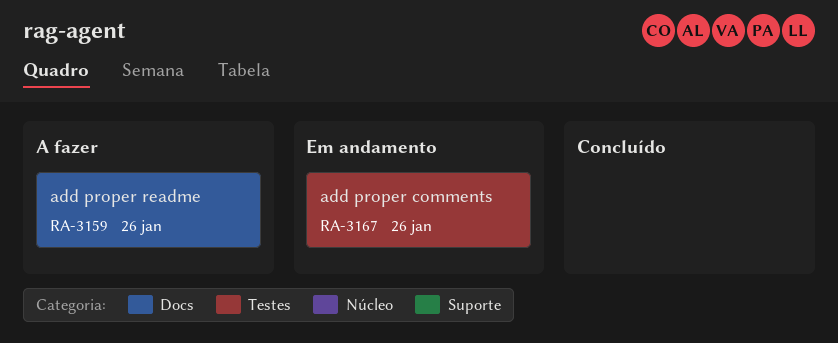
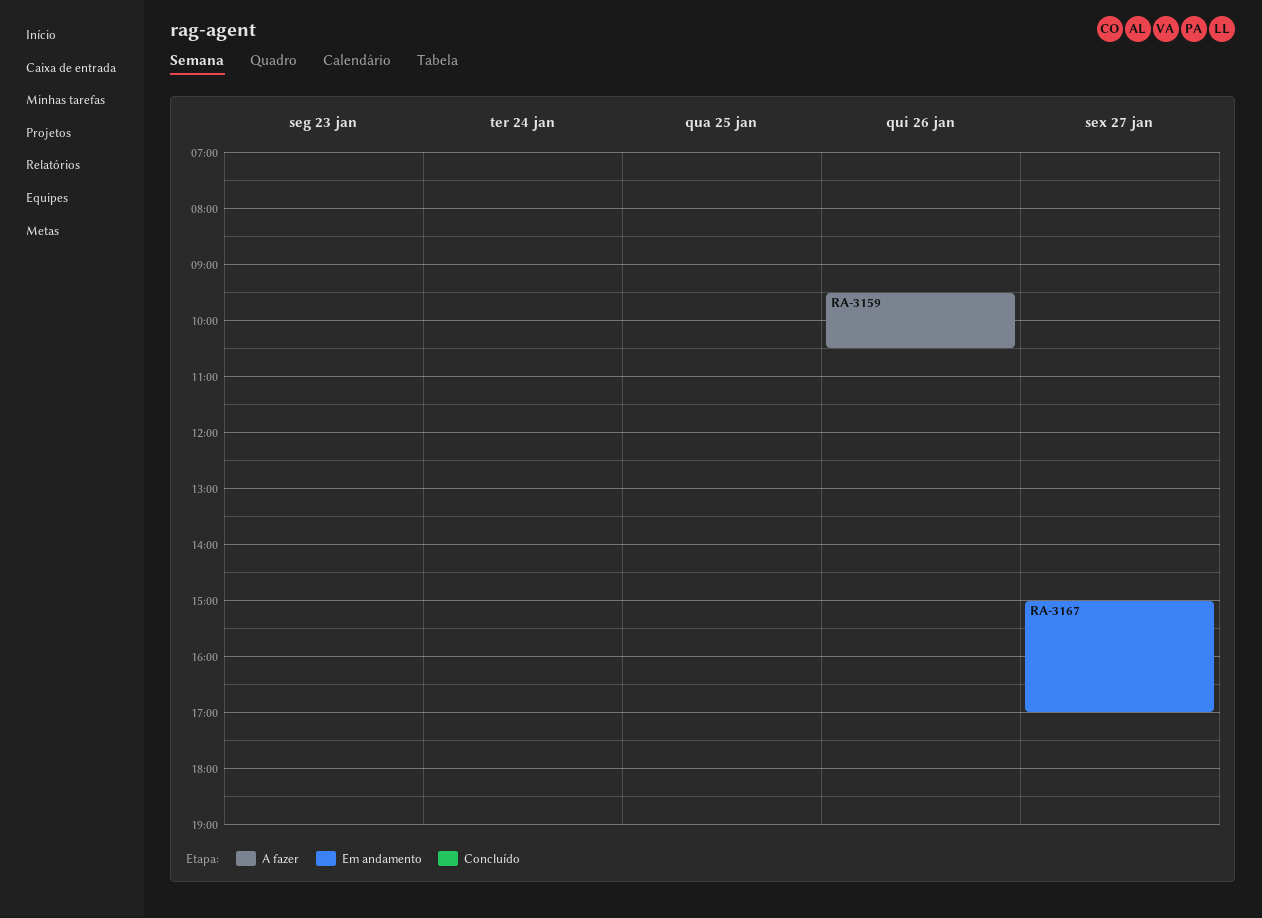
RA-3167, day: Jan 26 -> Jan 27

